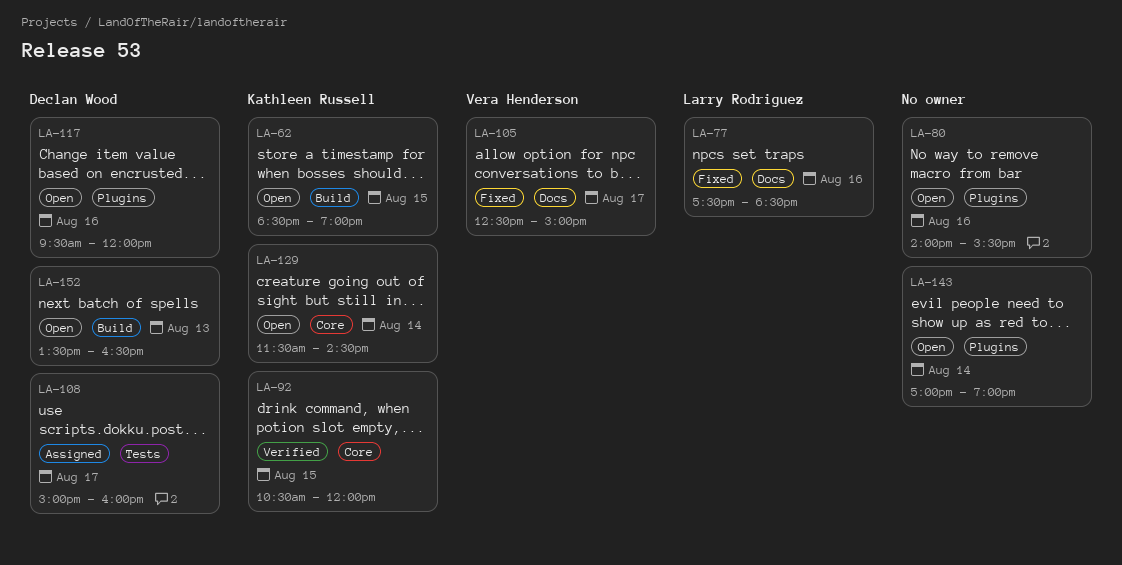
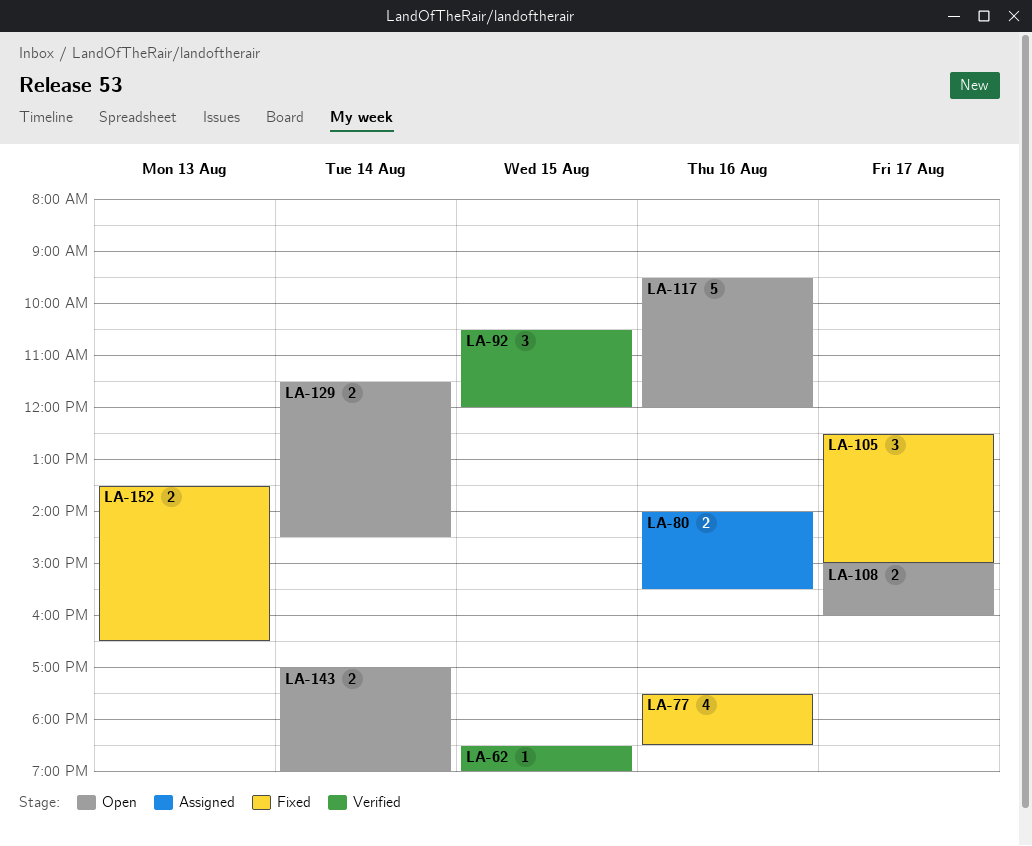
LA-62, status: Open -> Verified
LA-80, status: Open -> Assigned
LA-108, status: Assigned -> Open
LA-152, status: Open -> Fixed

